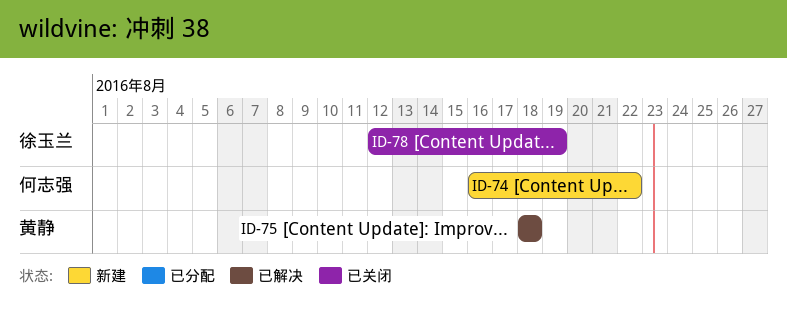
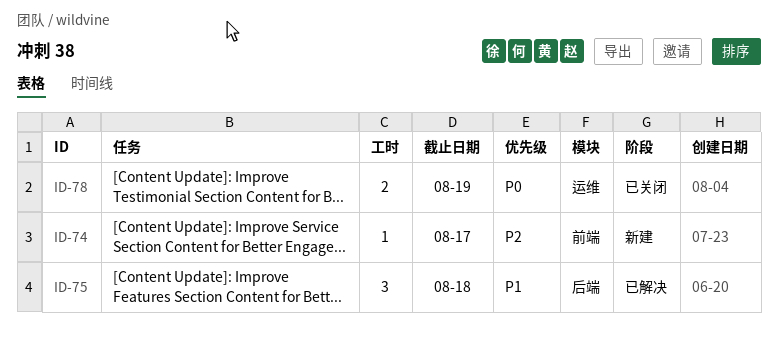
ID-74, due: Aug 22 -> Aug 17

